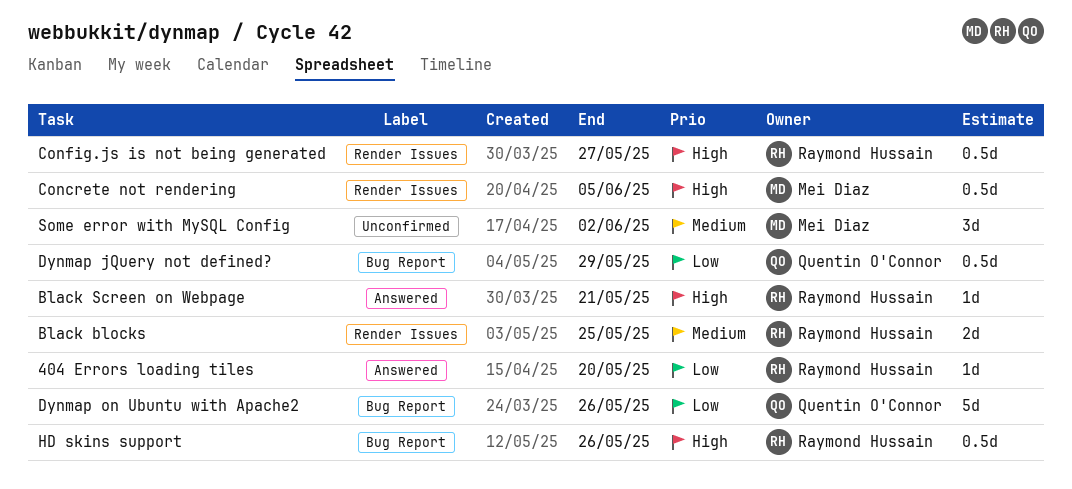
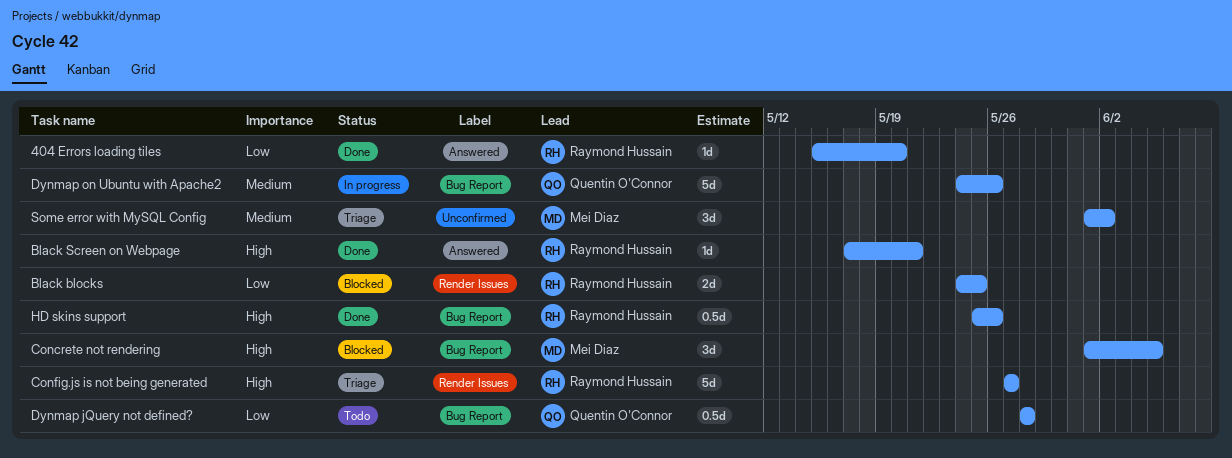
Black blocks, priority: Medium -> Low
Concrete not rendering, label: Render Issues -> Bug Report
Concrete not rendering, estimate: 0.5d -> 3d
Config.js is not being generated, estimate: 0.5d -> 5d
Dynmap jQuery not defined?, due: May 29 -> May 28
Dynmap on Ubuntu with Apache2, priority: Low -> Medium

